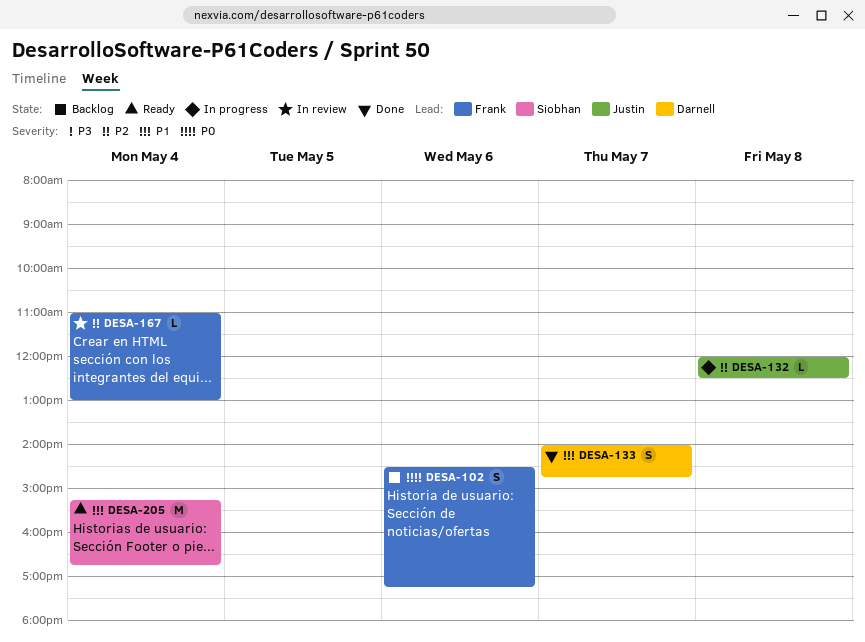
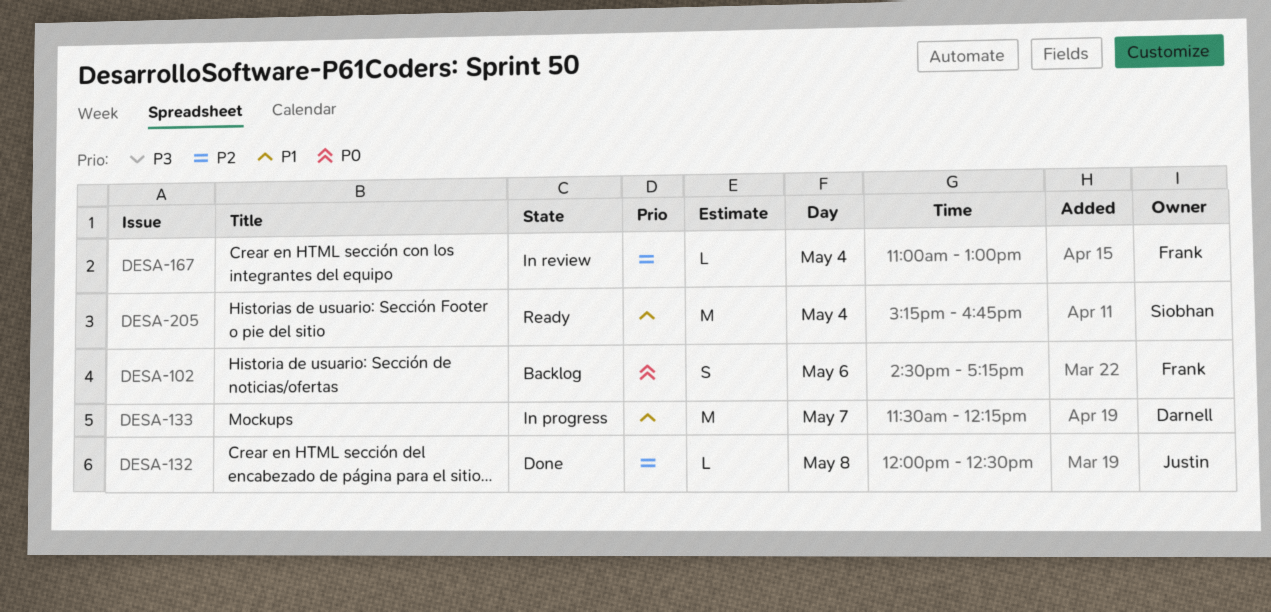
DESA-132, status: In progress -> Done
DESA-133, status: Done -> In progress
DESA-133, estimate: S -> M
DESA-133, begins: 14:00 -> 11:30
DESA-133, ends: 14:45 -> 12:15

